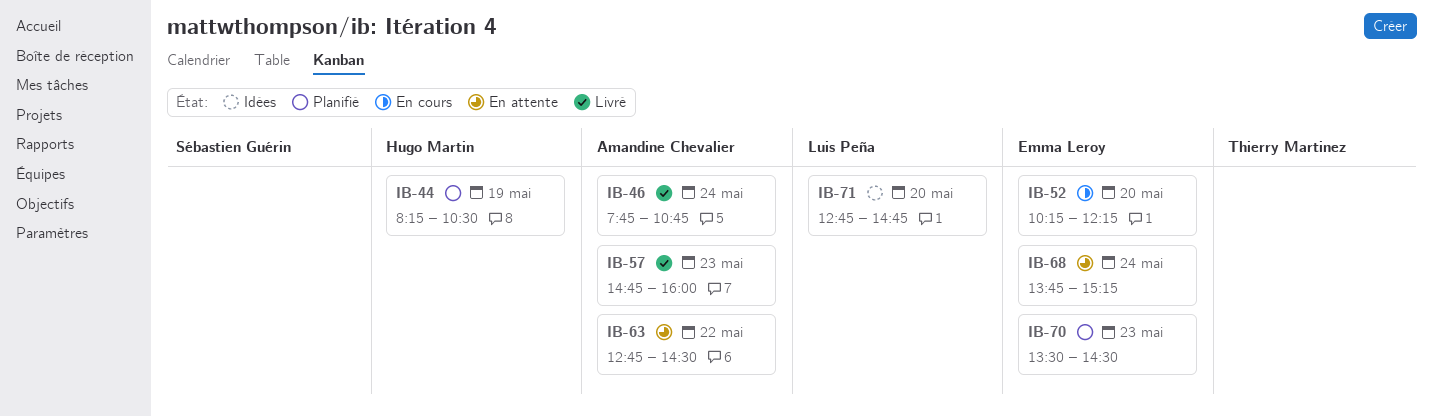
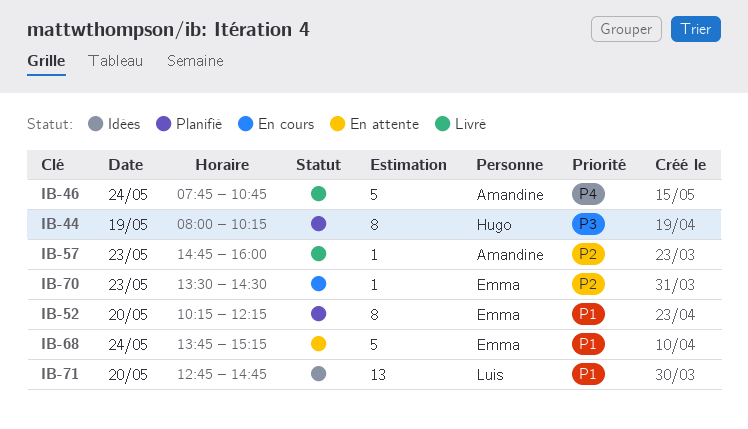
IB-44, begins: 08:15 -> 08:00
IB-44, ends: 10:30 -> 10:15
IB-52, status: En cours -> Planifié
IB-63: present -> none
IB-70, status: Planifié -> En cours

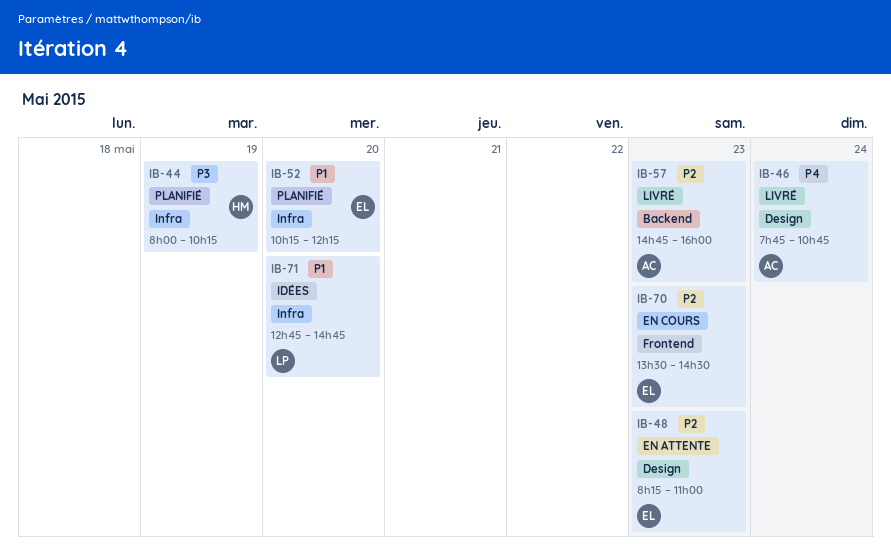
IB-48: none -> present
IB-68: present -> none

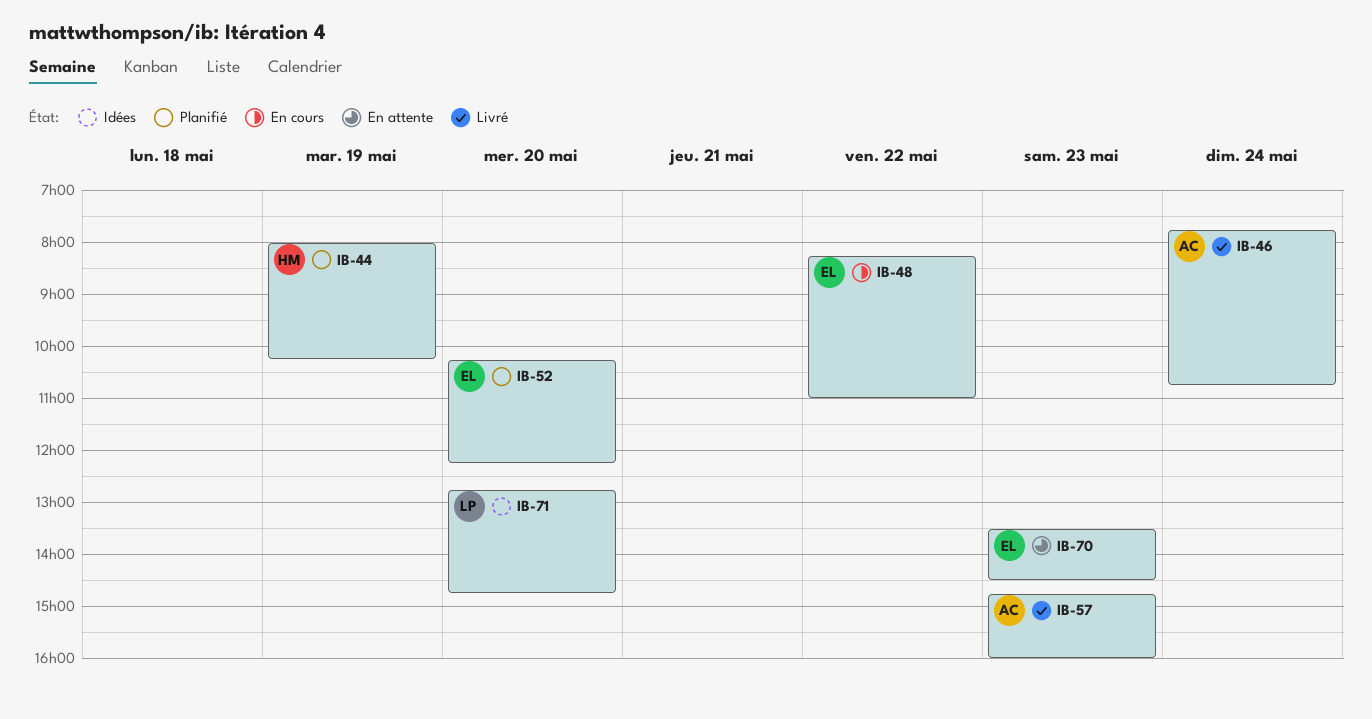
IB-48, status: En attente -> En cours
IB-48, day: May 23 -> May 22
IB-70, status: En cours -> En attente

